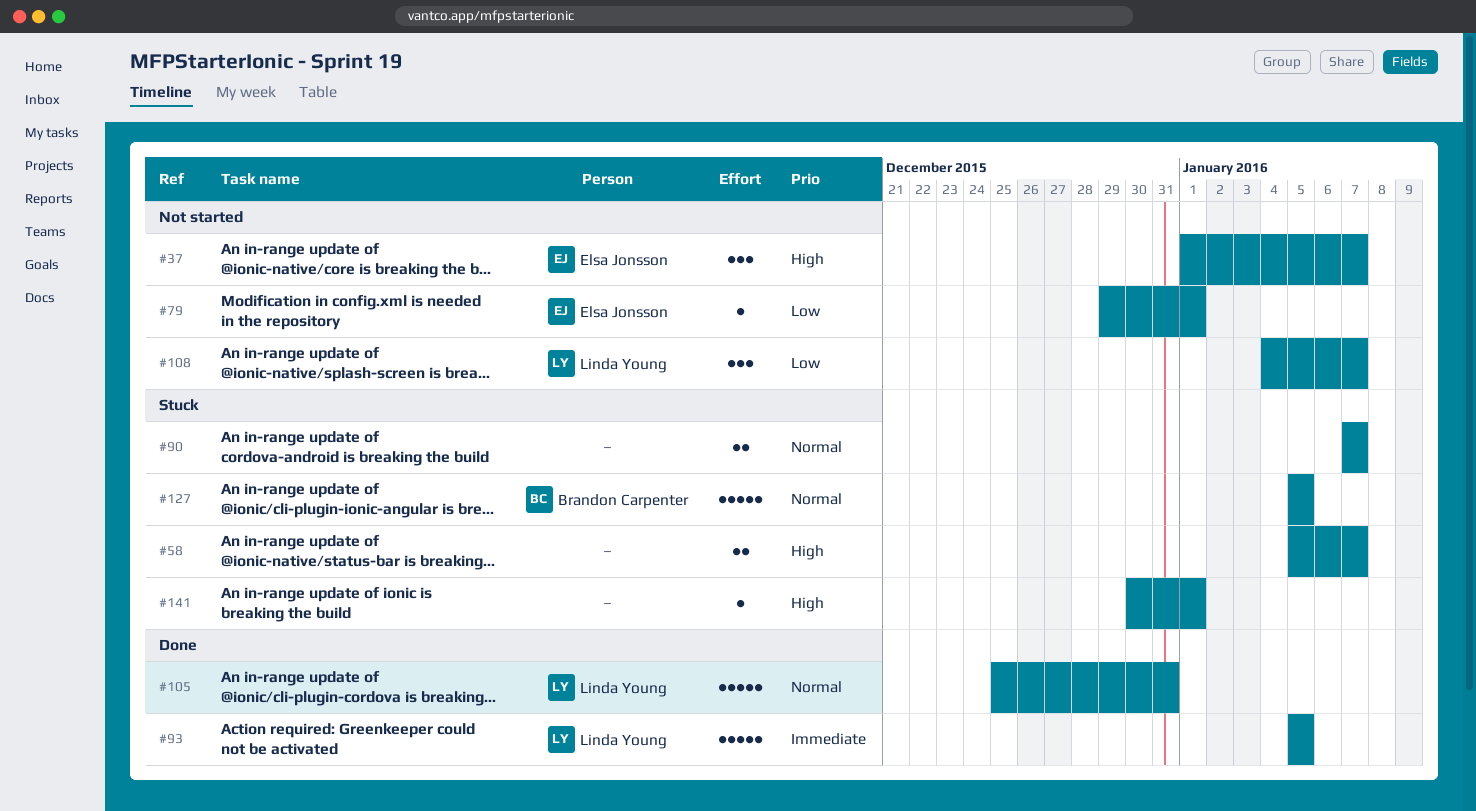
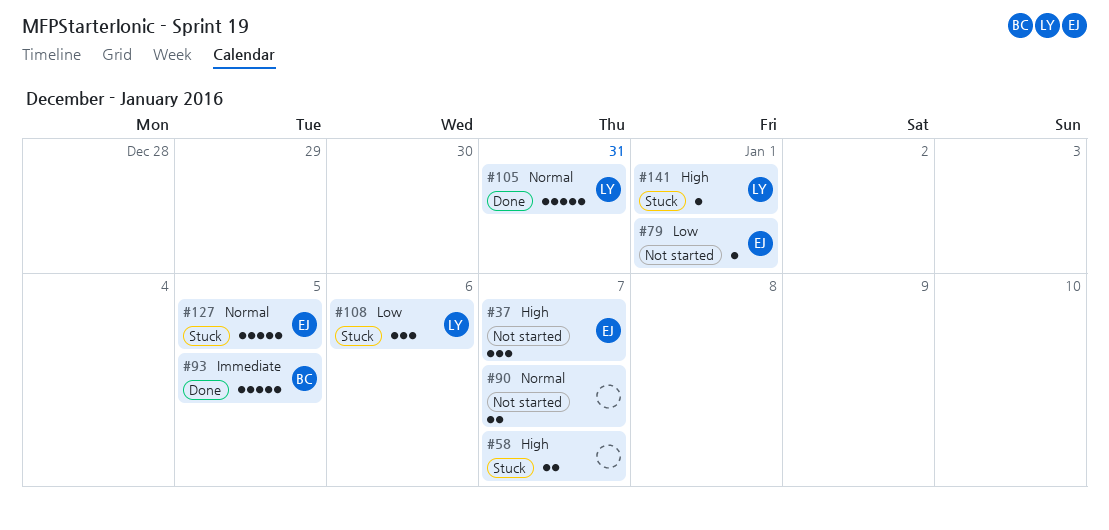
#90, status: Stuck -> Not started
#93, owner: Linda Young -> Brandon Carpenter
#108, status: Not started -> Stuck
#108, due: Jan 7 -> Jan 6
#127, owner: Brandon Carpenter -> Elsa Jonsson
#141, owner: none -> Linda Young

